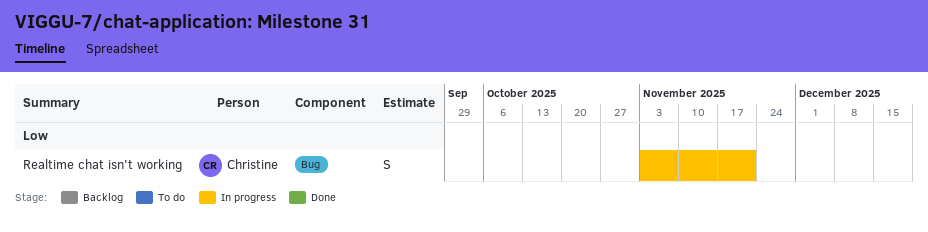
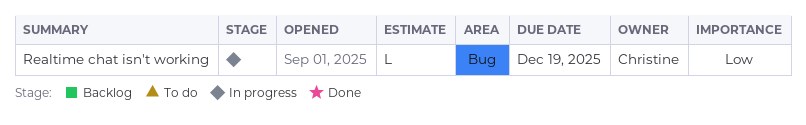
Realtime chat isn't working, estimate: S -> L
Realtime chat isn't working, due: Nov 21 -> Dec 19

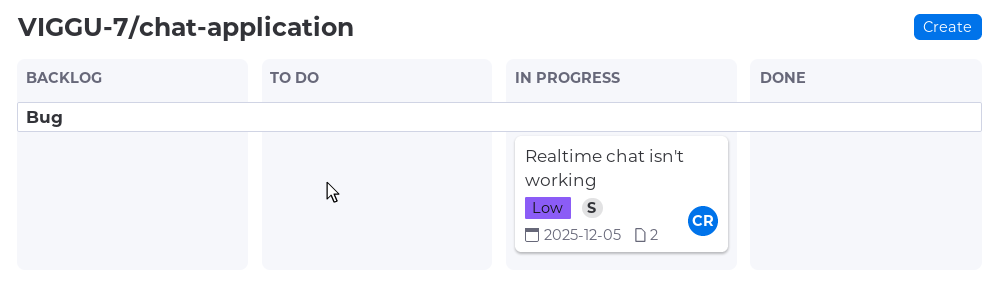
Realtime chat isn't working, estimate: L -> S
Realtime chat isn't working, due: Dec 19 -> Dec 5

